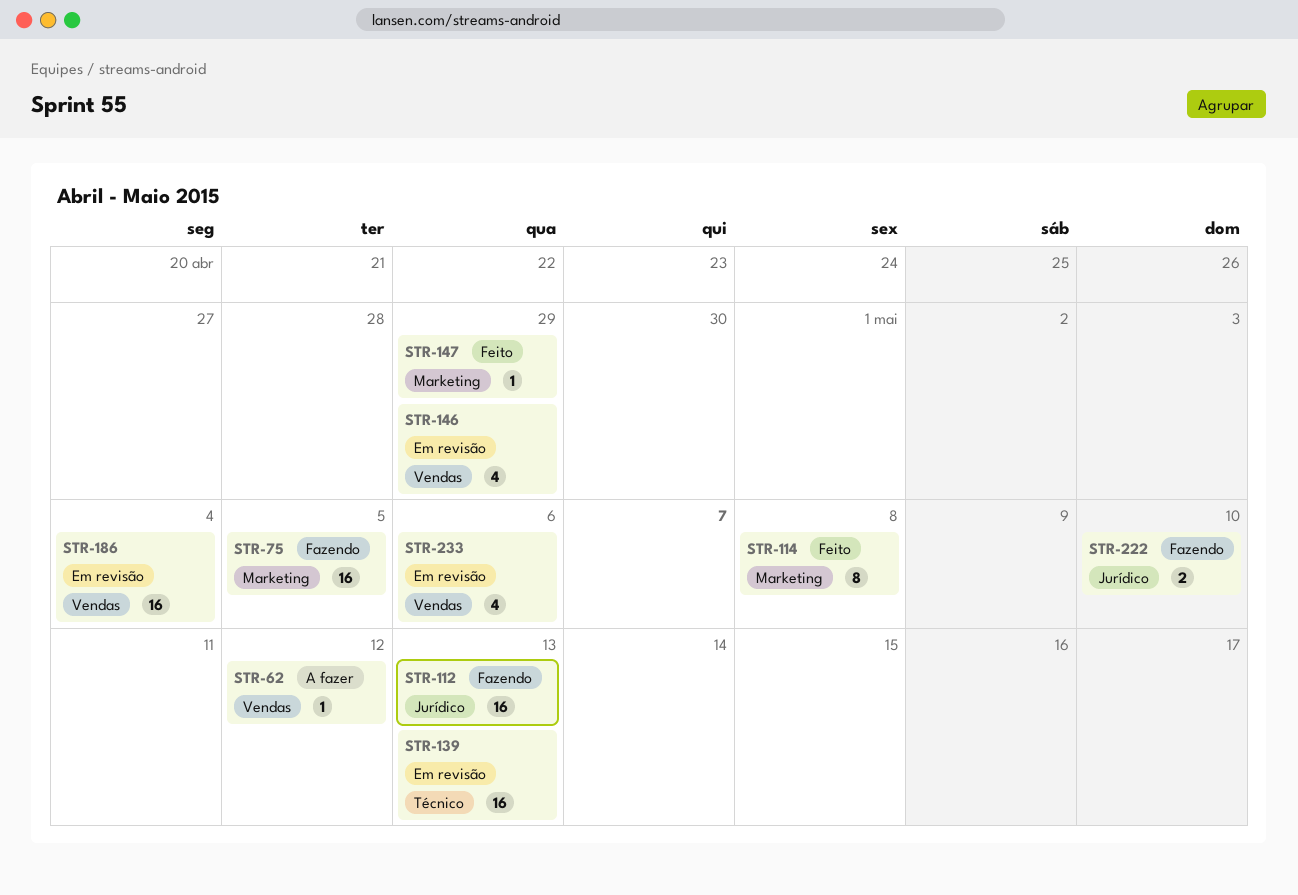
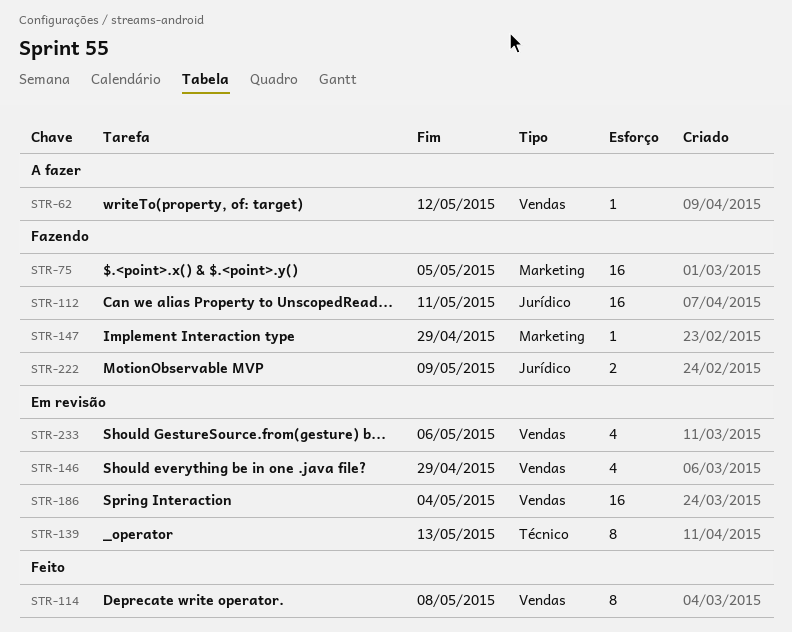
STR-112, due: May 13 -> May 11
STR-114, label: Marketing -> Vendas
STR-139, estimate: 16 -> 8
STR-147, status: Feito -> Fazendo
STR-222, due: May 10 -> May 9

